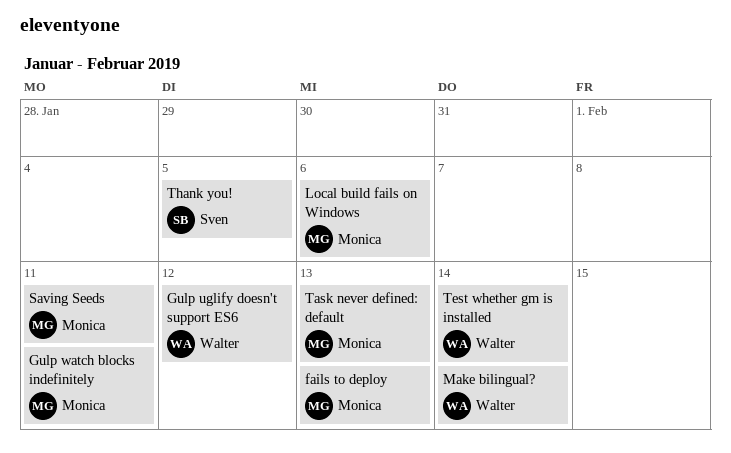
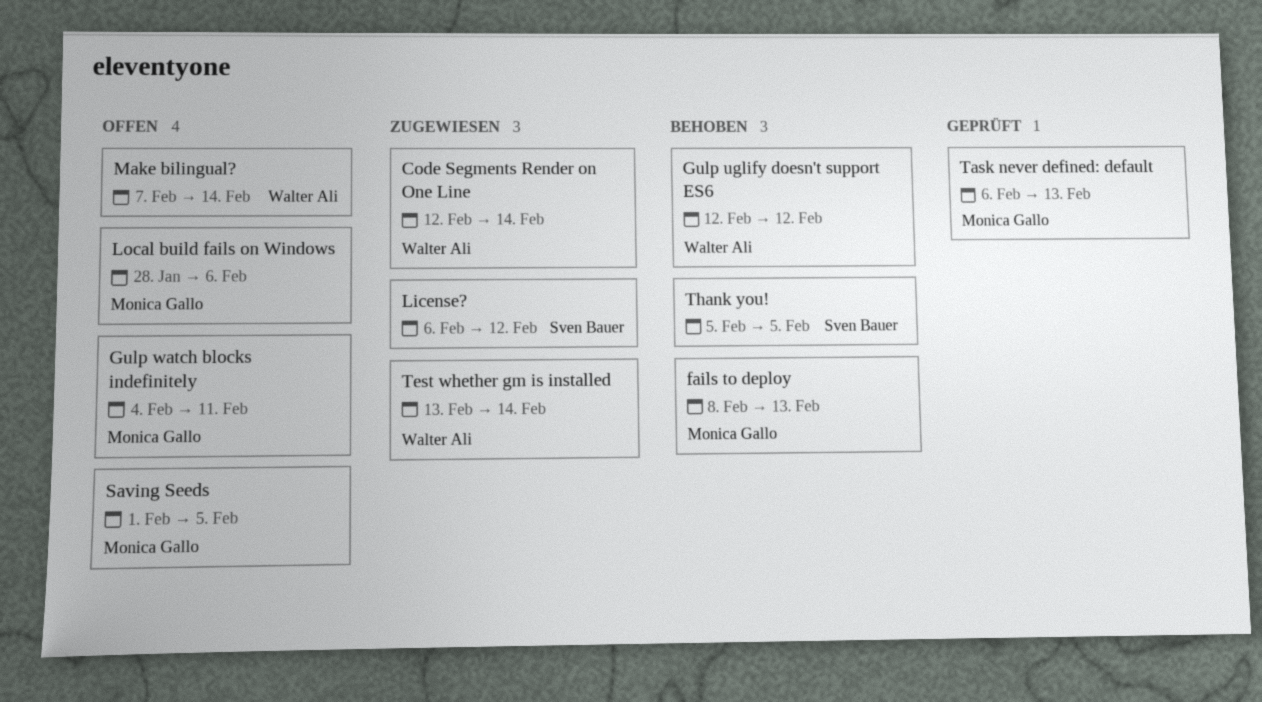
Code Segments Render on One Line: none -> present
License?: none -> present
Saving Seeds, due: Feb 11 -> Feb 5

